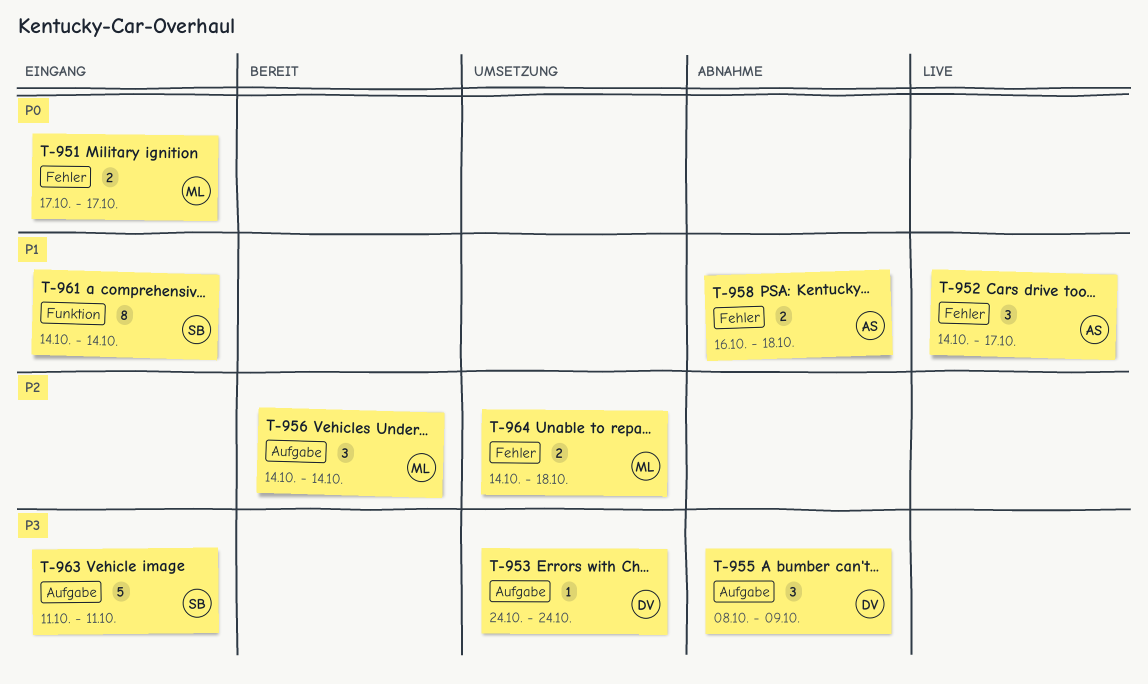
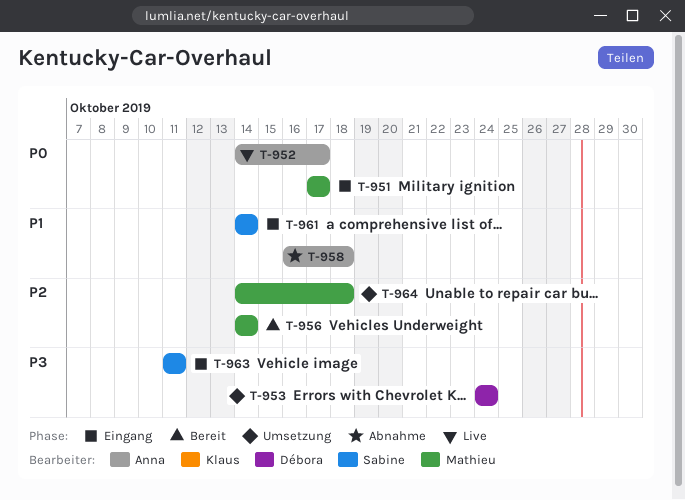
T-952, priority: P1 -> P0
T-955: present -> none

